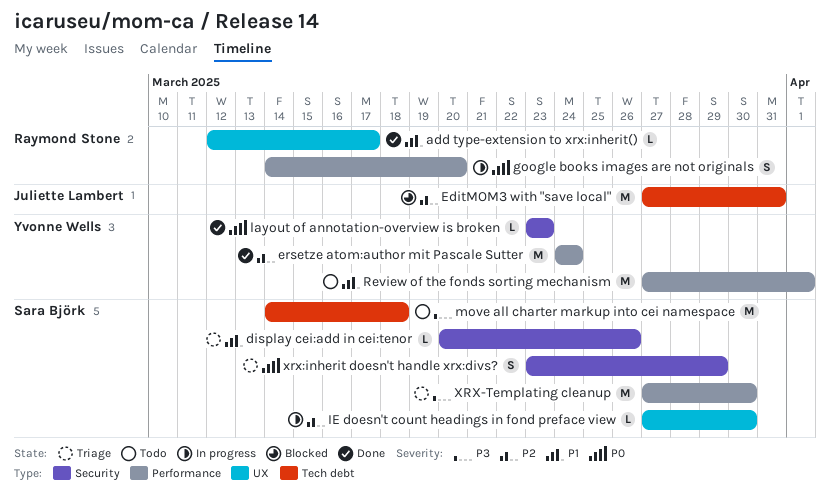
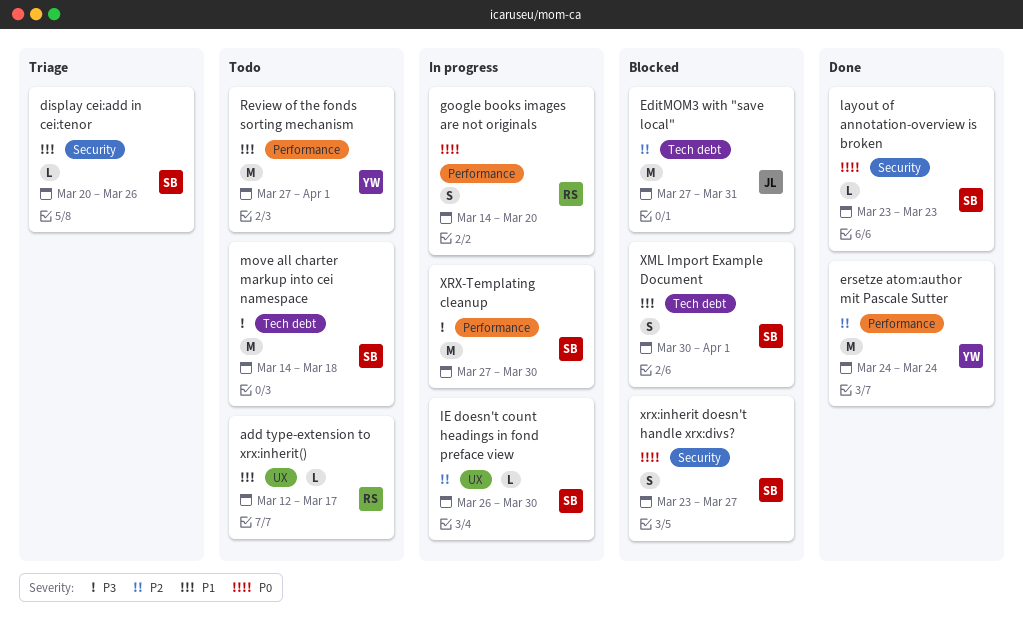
add type-extension to xrx:inherit(), status: Done -> Todo
IE doesn't count headings in fond preface view, start: Mar 27 -> Mar 26
layout of annotation-overview is broken, owner: Yvonne Wells -> Sara Björk
XML Import Example Document: none -> present
XRX-Templating cleanup, status: Triage -> In progress
xrx:inherit doesn't handle xrx:divs?, status: Triage -> Blocked
xrx:inherit doesn't handle xrx:divs?, due: Mar 29 -> Mar 27

